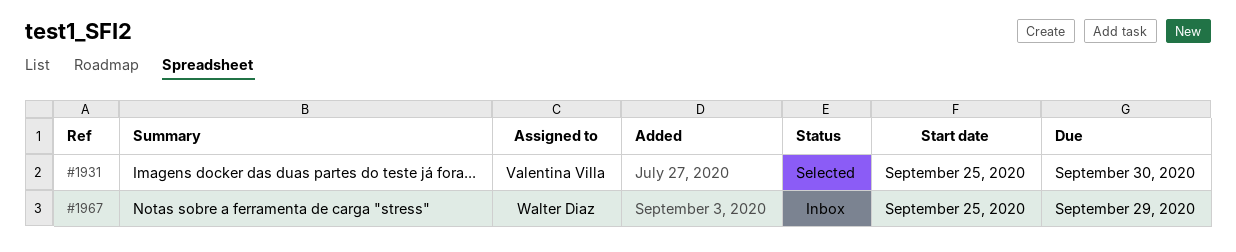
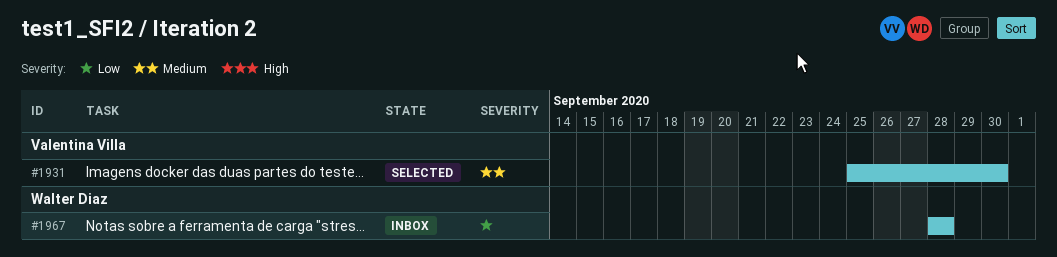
#1967, start: Sep 25 -> Sep 28
#1967, due: Sep 29 -> Sep 28

